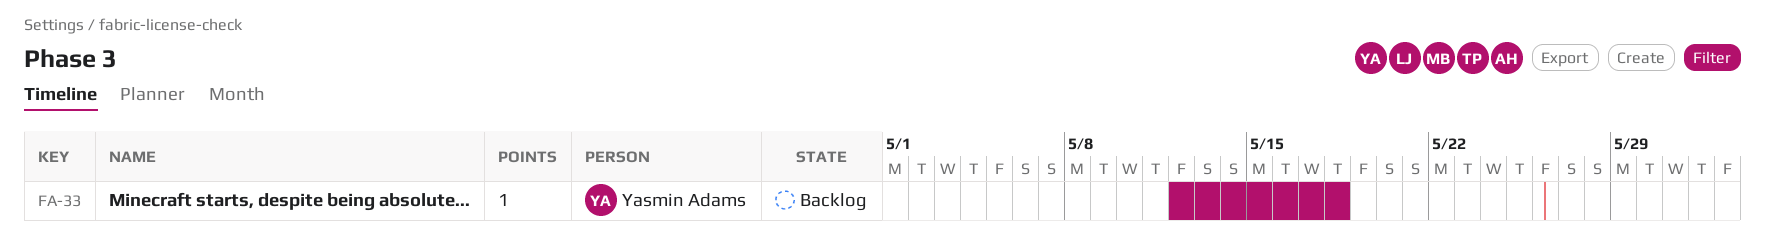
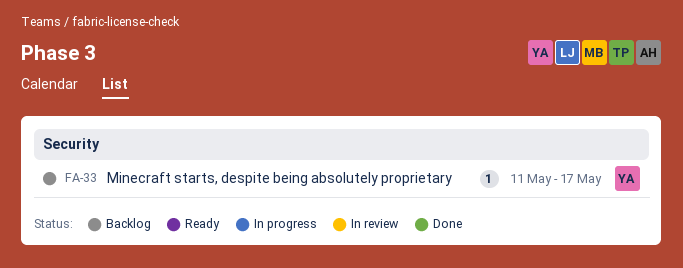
FA-33, start: May 12 -> May 11
FA-33, due: May 18 -> May 17

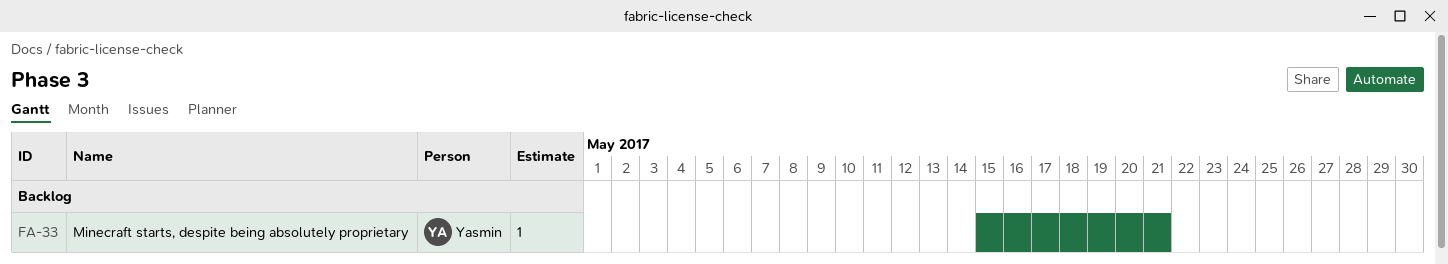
FA-33, start: May 11 -> May 15
FA-33, due: May 17 -> May 21

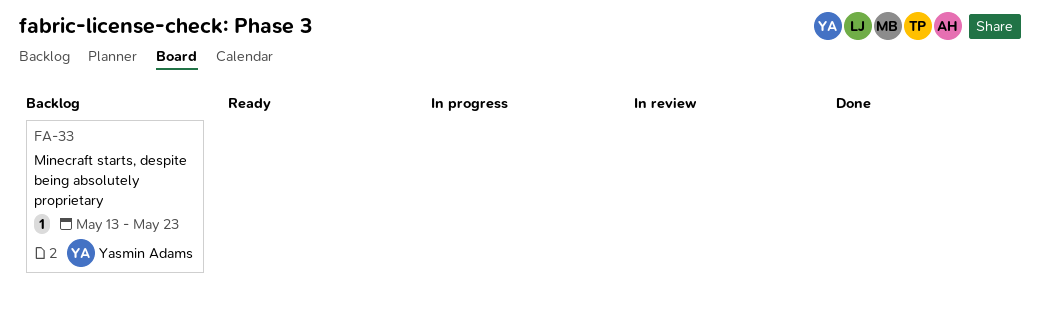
FA-33, start: May 15 -> May 13
FA-33, due: May 21 -> May 23

